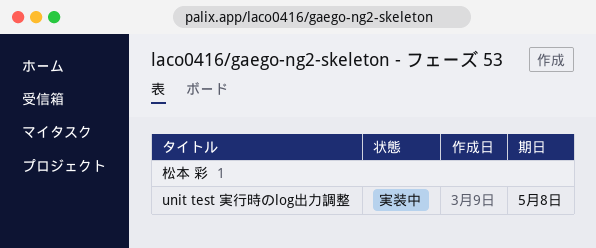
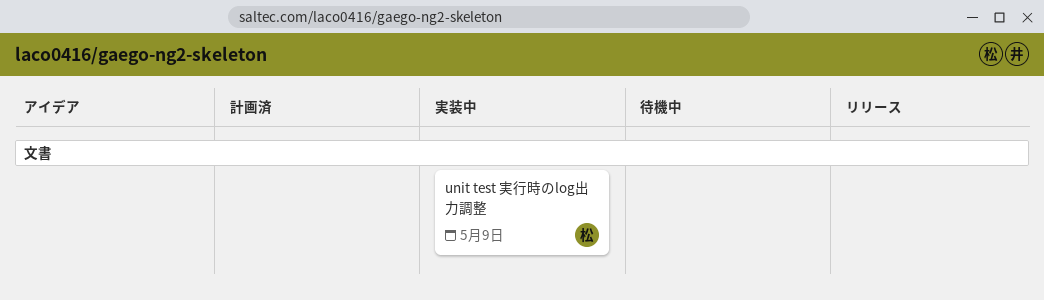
unit test 実行時のlog出力調整, due: May 8 -> May 9

